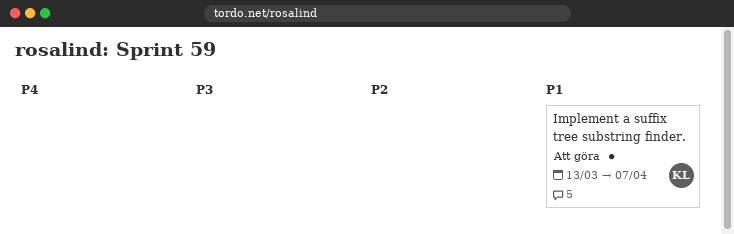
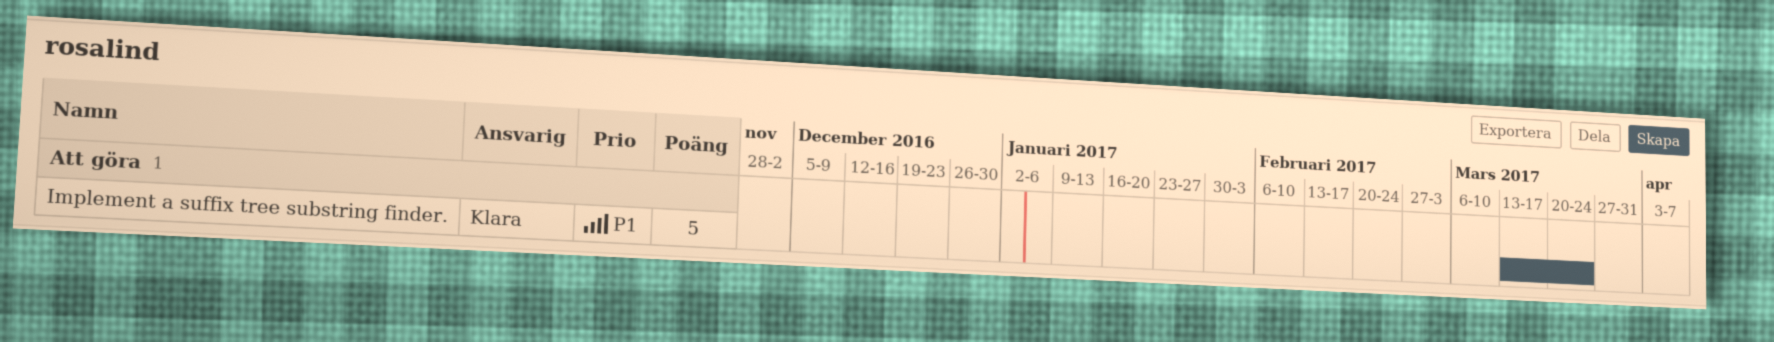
Implement a suffix tree substring finder., estimate: 1 -> 5
Implement a suffix tree substring finder., due: Apr 7 -> Mar 24

